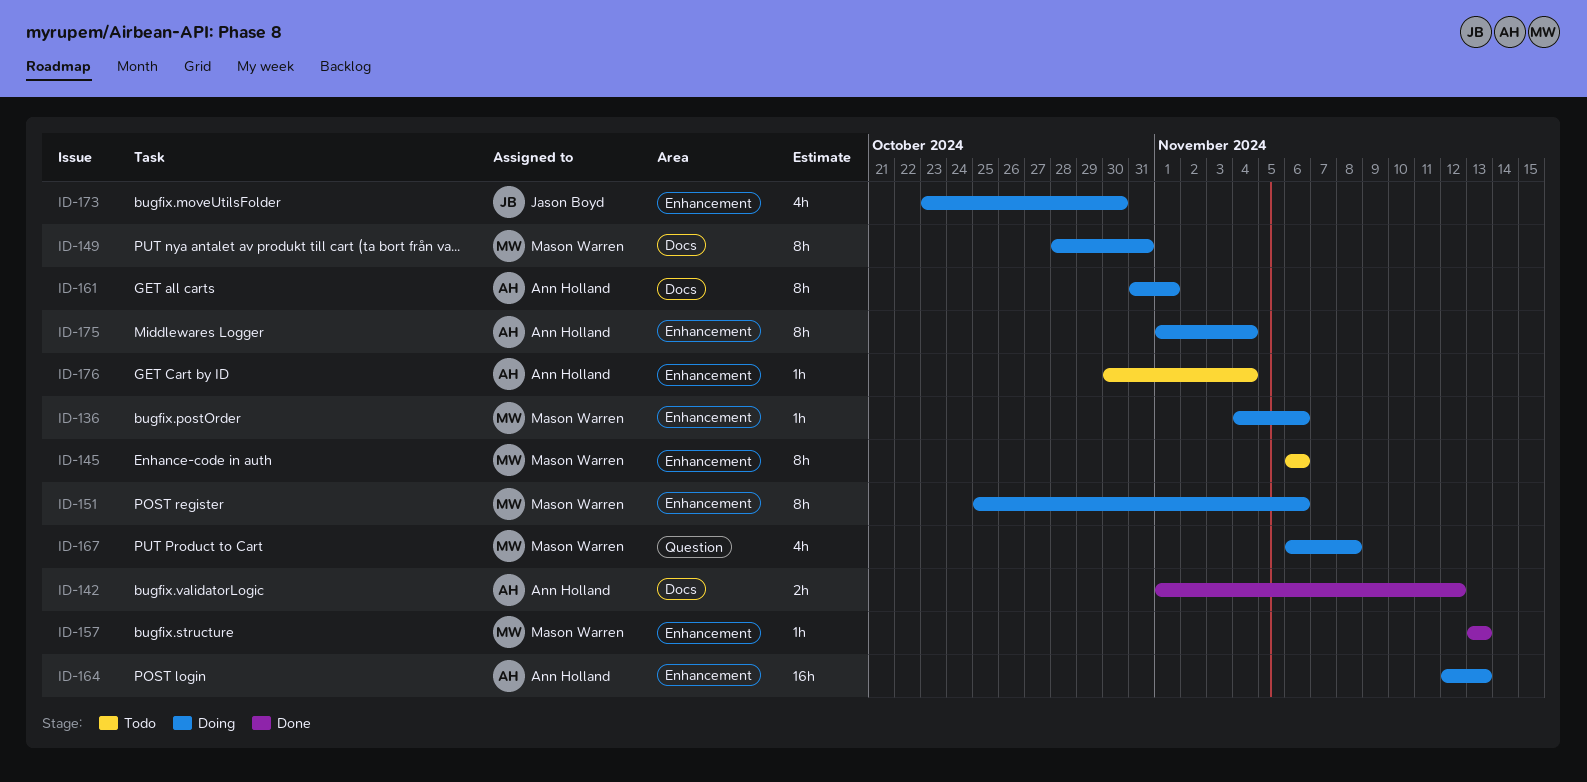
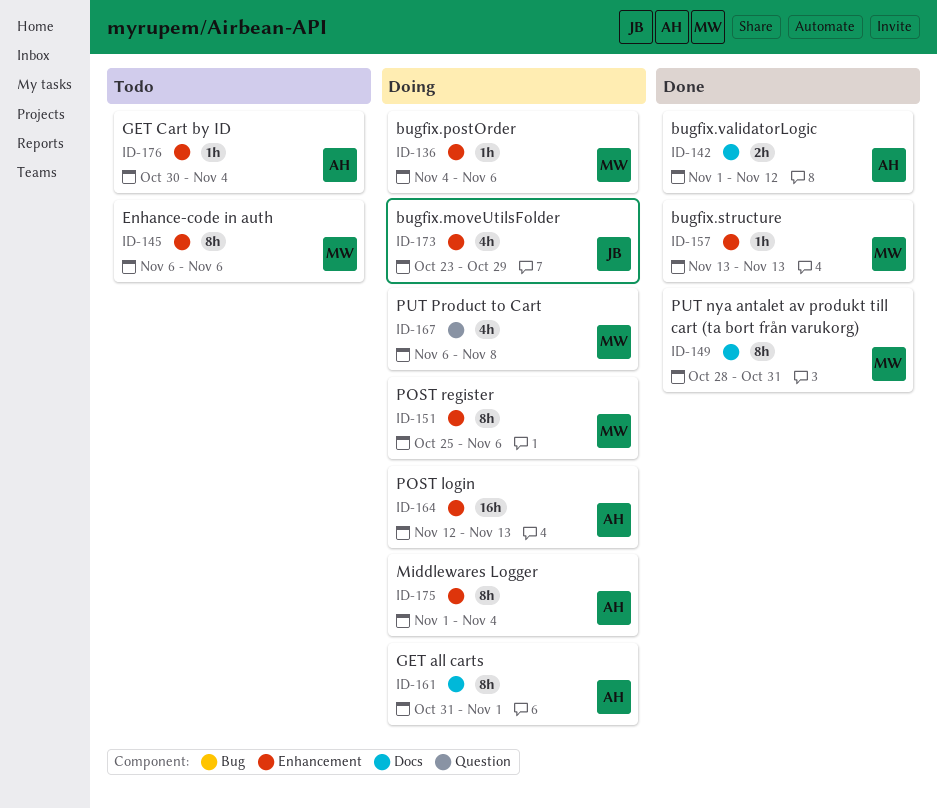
ID-149, status: Doing -> Done
ID-173, due: Oct 30 -> Oct 29

